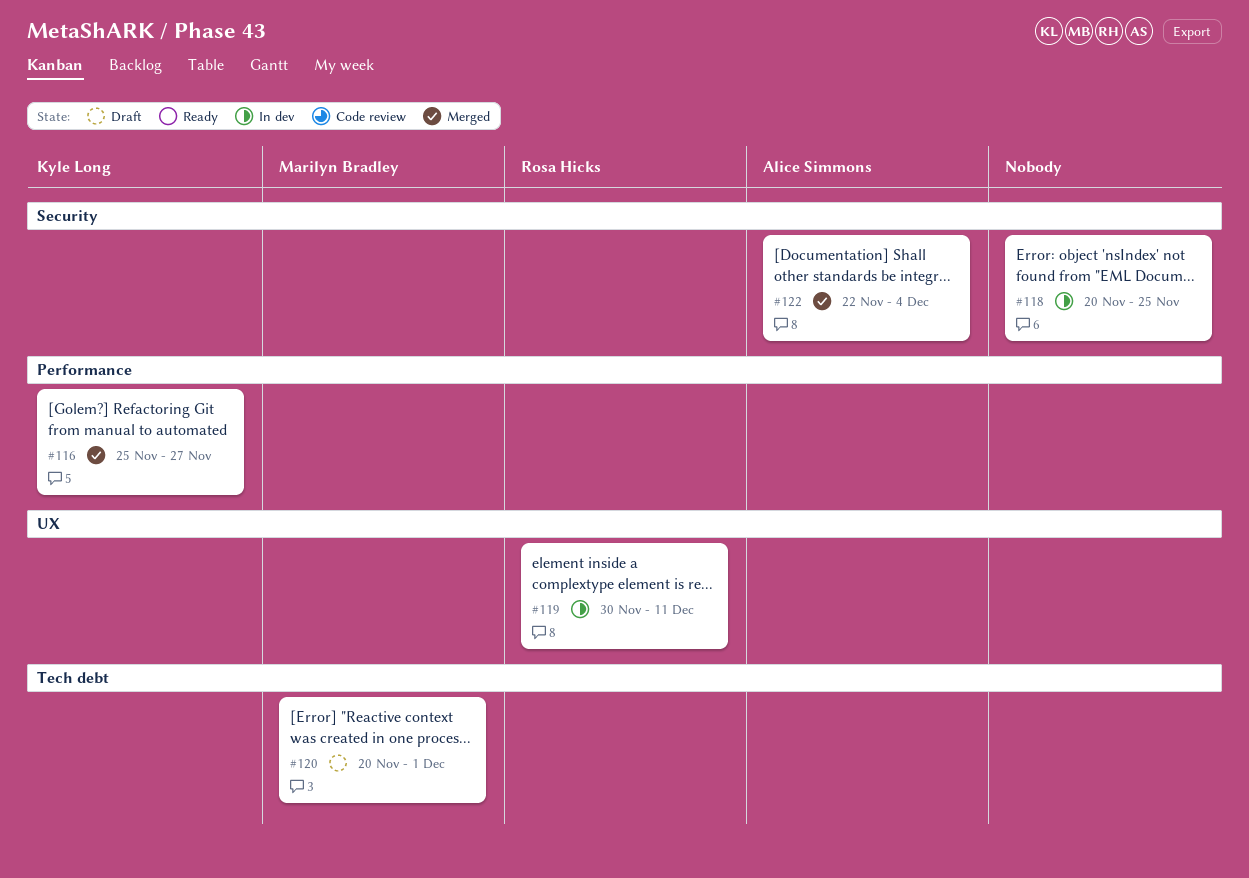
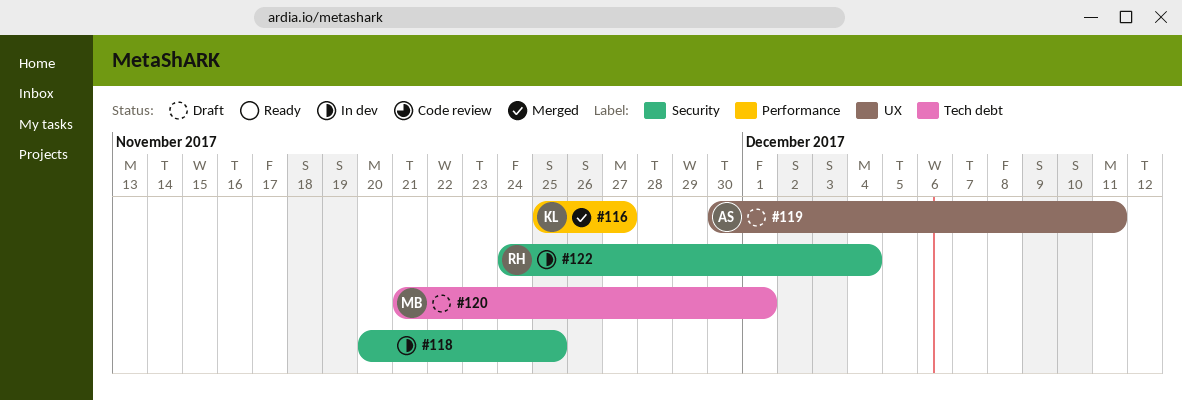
#119, status: In dev -> Draft
#119, owner: Rosa Hicks -> Alice Simmons
#120, start: Nov 20 -> Nov 21
#122, status: Merged -> In dev
#122, owner: Alice Simmons -> Rosa Hicks
#122, start: Nov 22 -> Nov 24

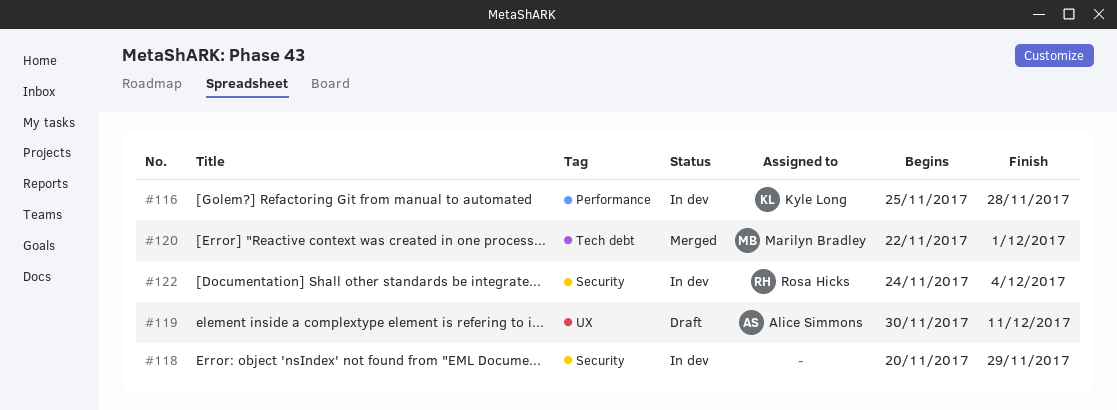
#116, status: Merged -> In dev
#116, due: Nov 27 -> Nov 28
#118, due: Nov 25 -> Nov 29
#120, status: Draft -> Merged
#120, start: Nov 21 -> Nov 22

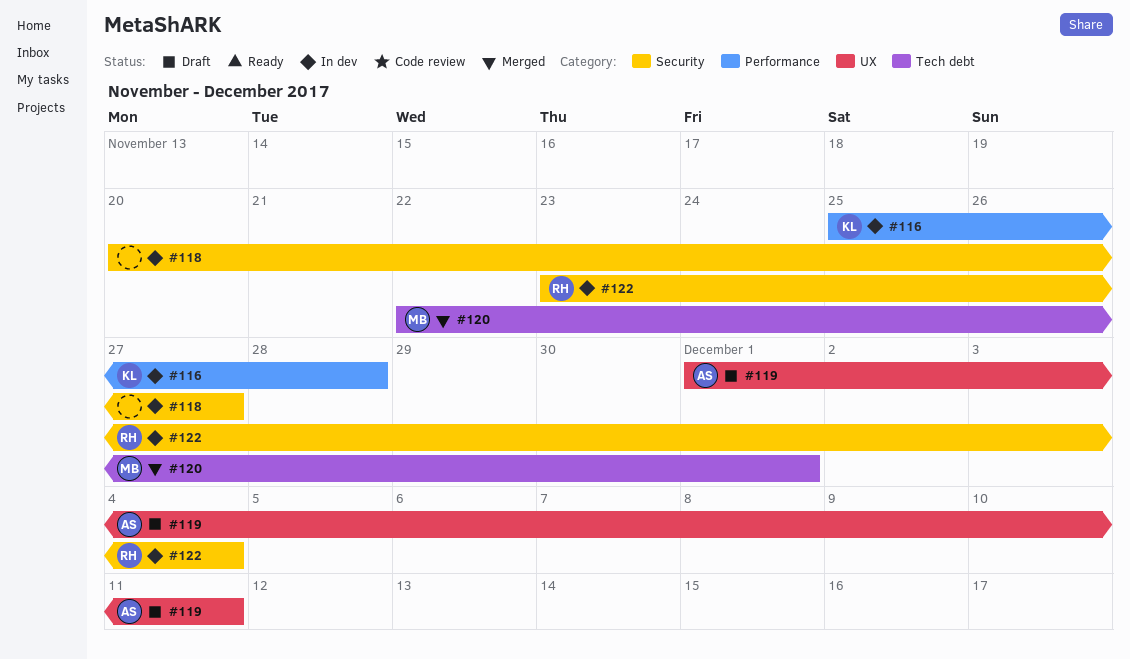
#118, due: Nov 29 -> Nov 27
#119, start: Nov 30 -> Dec 1
#122, start: Nov 24 -> Nov 23

